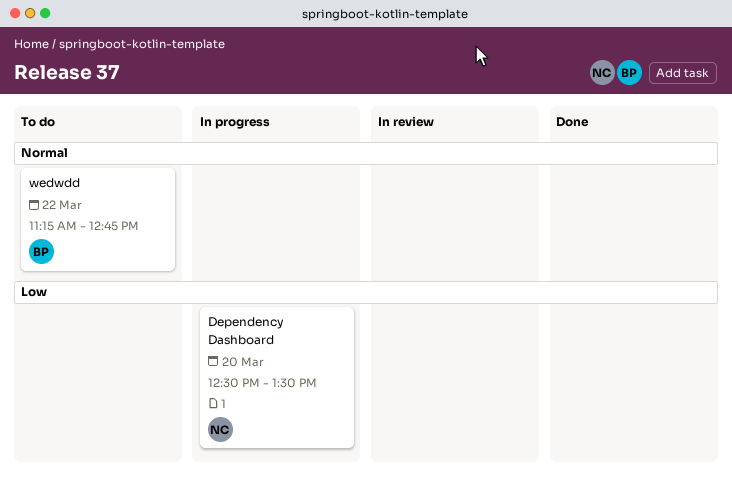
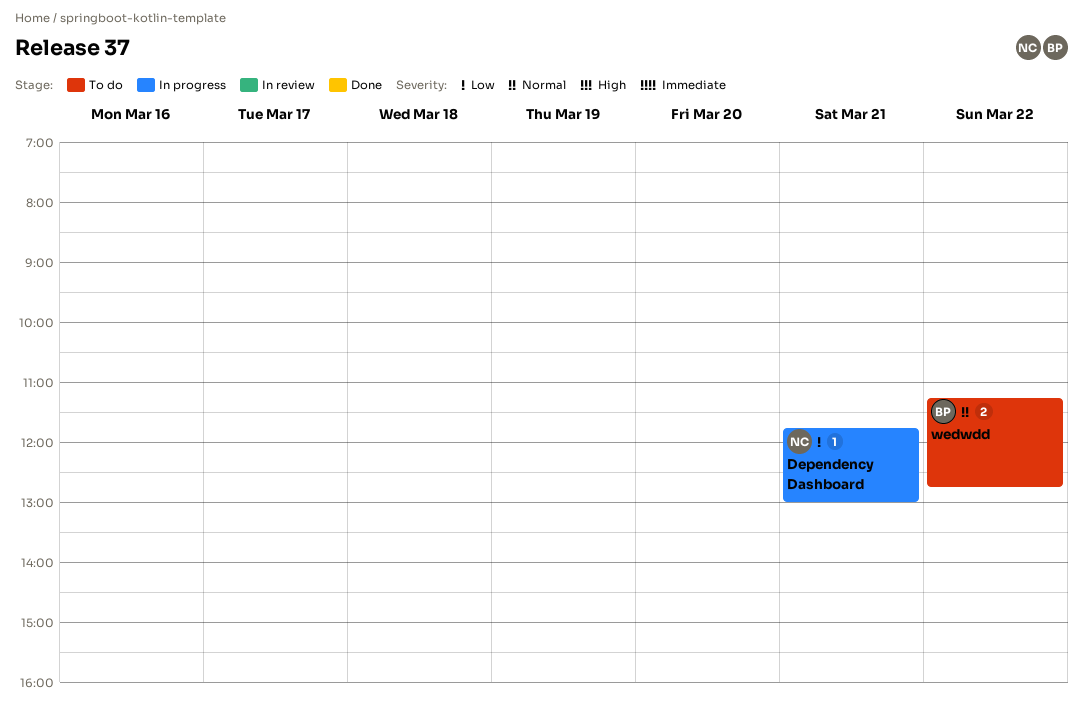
Dependency Dashboard, day: Mar 20 -> Mar 21
Dependency Dashboard, begins: 12:30 -> 11:45
Dependency Dashboard, ends: 13:30 -> 13:00

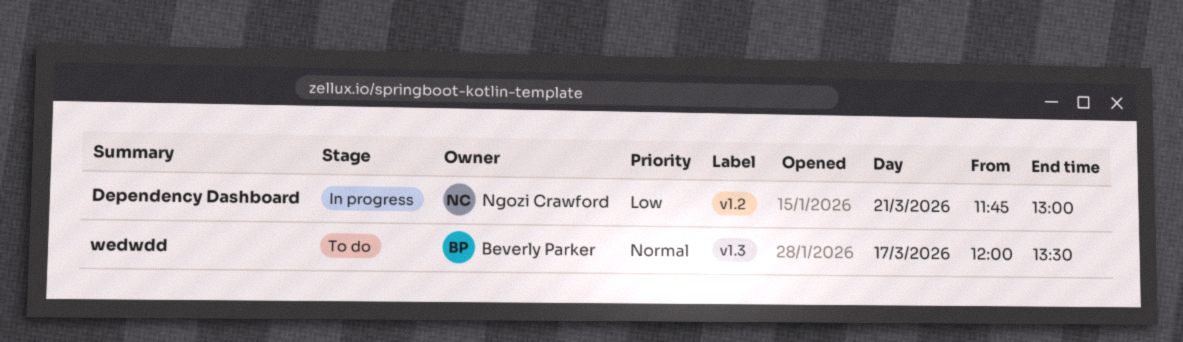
wedwdd, day: Mar 22 -> Mar 17
wedwdd, begins: 11:15 -> 12:00
wedwdd, ends: 12:45 -> 13:30

